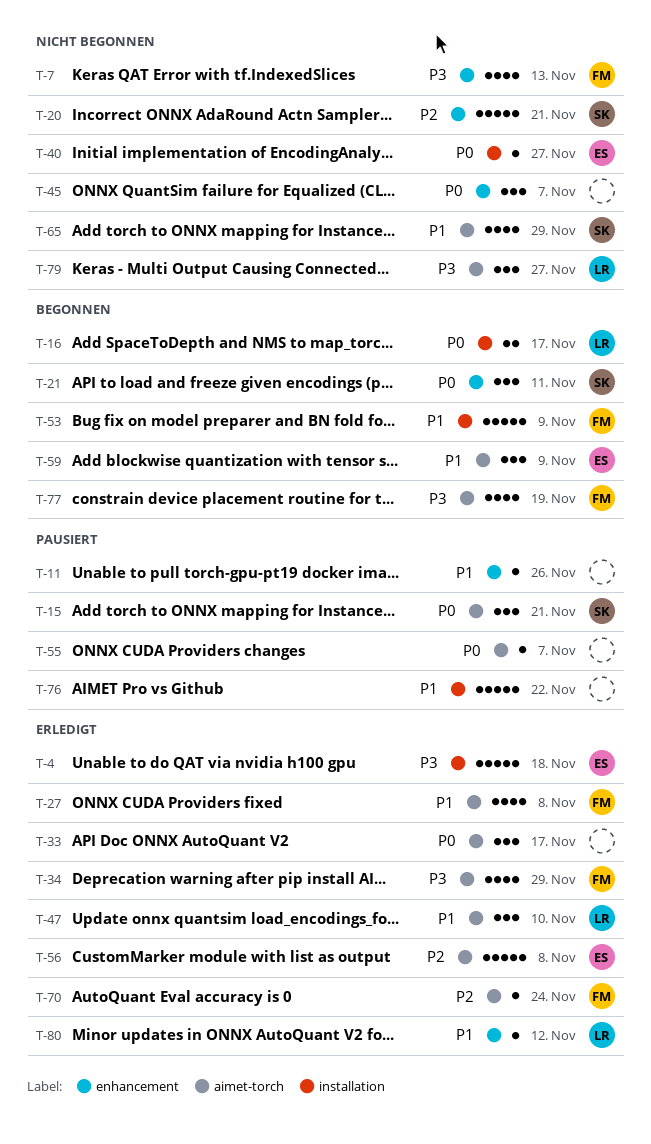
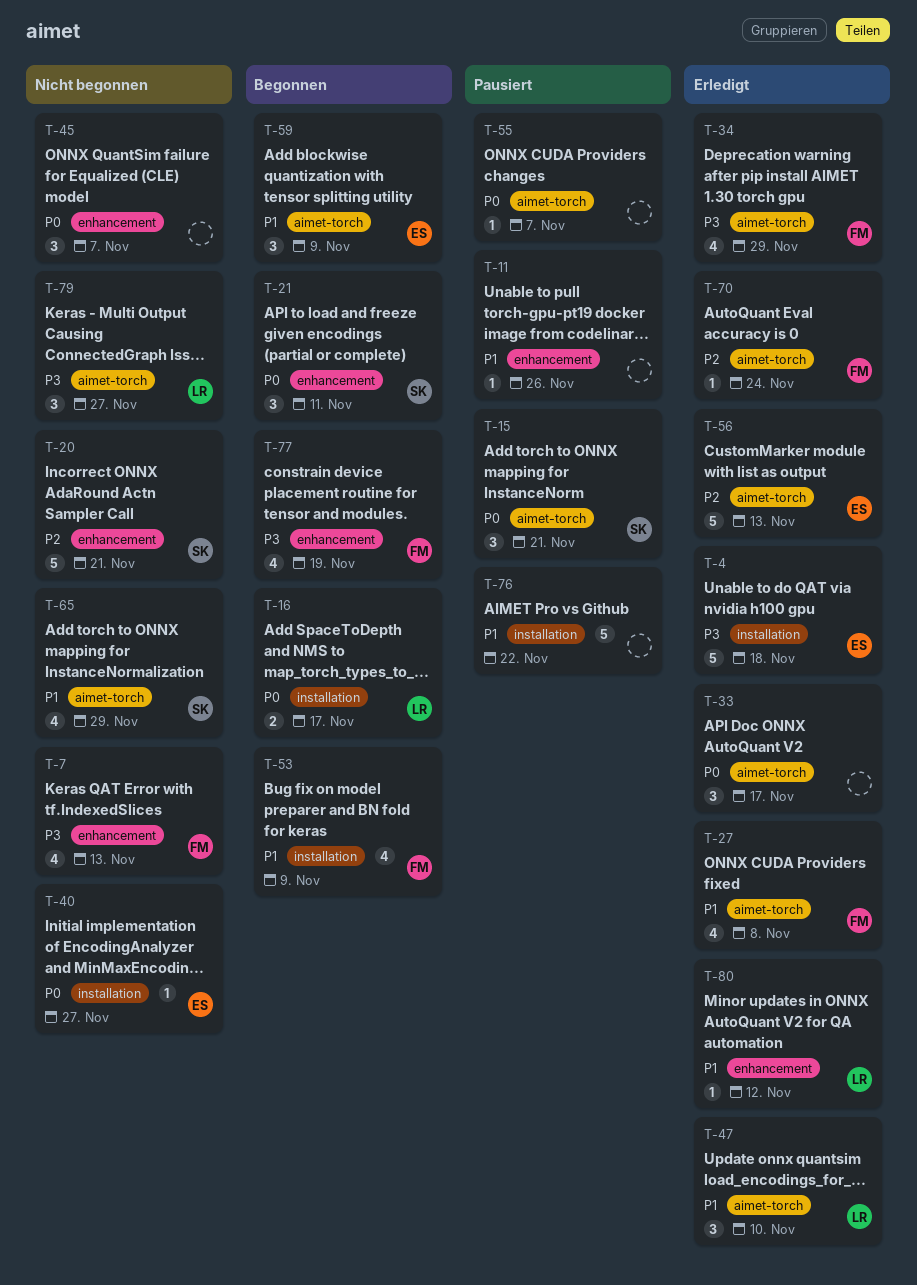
T-53, estimate: 5 -> 4
T-56, due: Nov 8 -> Nov 13
T-77, label: aimet-torch -> enhancement

